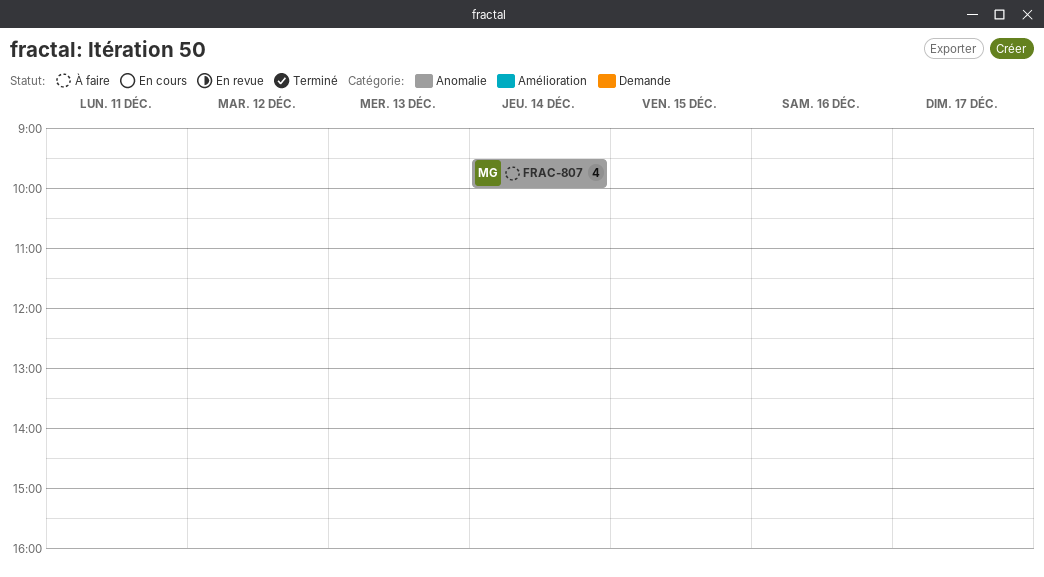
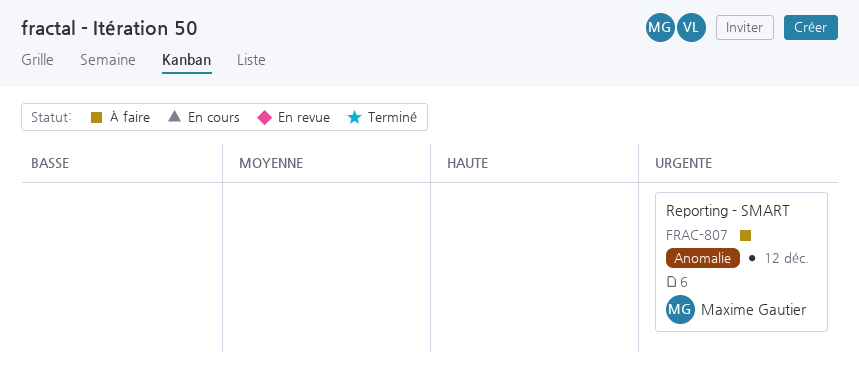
FRAC-807, estimate: 4 -> 1
FRAC-807, day: Dec 14 -> Dec 12

